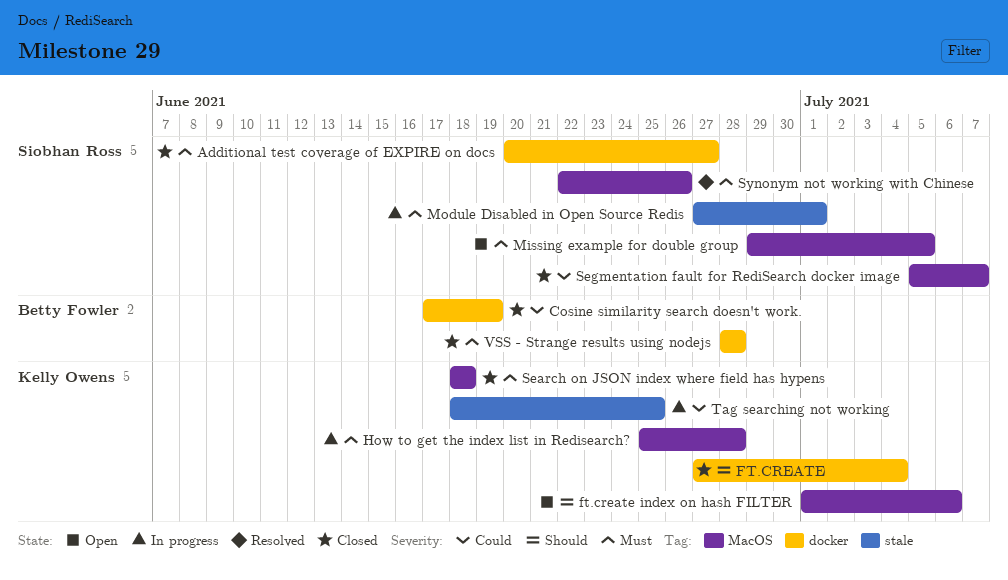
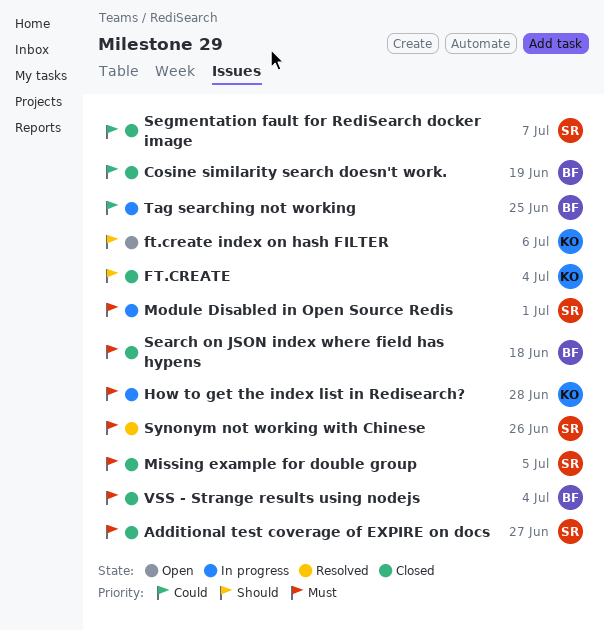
Missing example for double group, status: Open -> Closed
Search on JSON index where field has hypens, owner: Kelly Owens -> Betty Fowler
Tag searching not working, owner: Kelly Owens -> Betty Fowler
VSS - Strange results using nodejs, due: Jun 28 -> Jul 4

